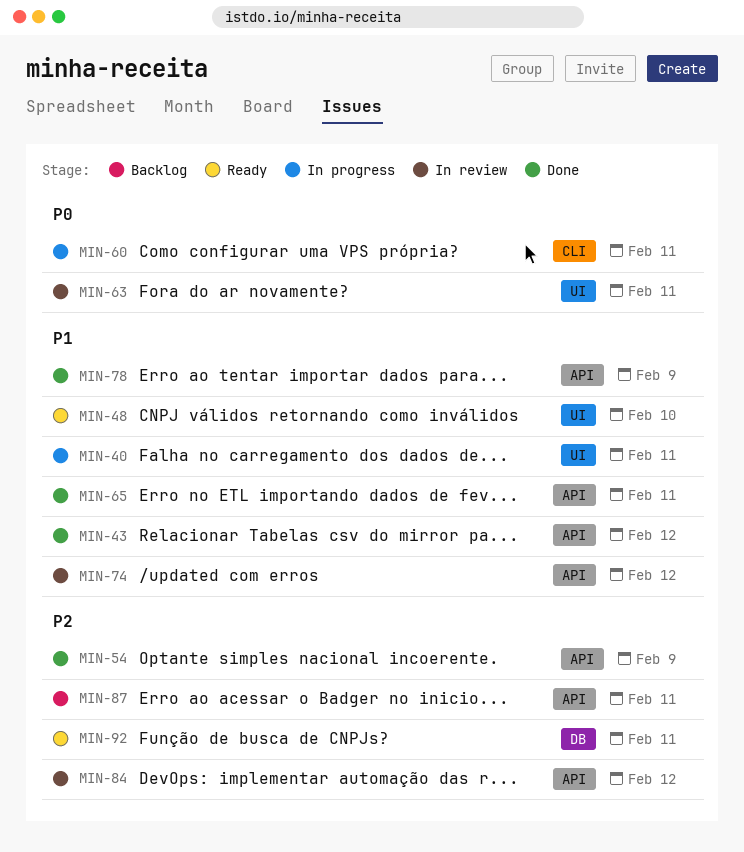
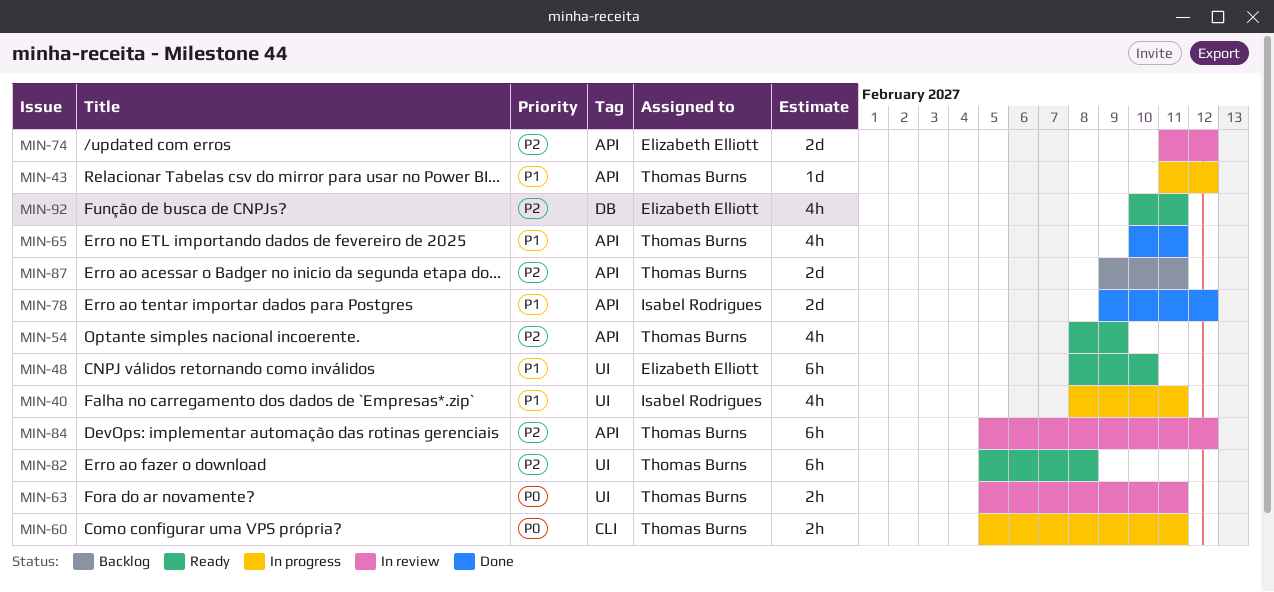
MIN-43, status: Done -> In progress
MIN-54, status: Done -> Ready
MIN-74, priority: P1 -> P2
MIN-78, due: Feb 9 -> Feb 12
MIN-82: none -> present

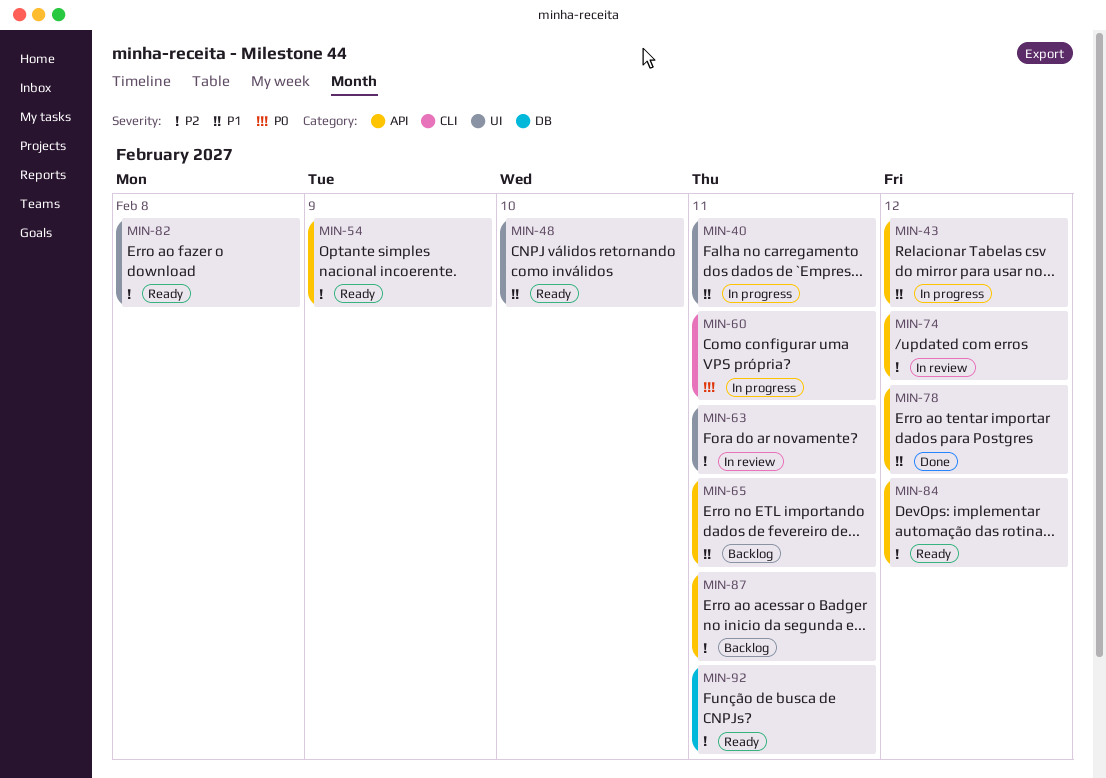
MIN-63, priority: P0 -> P2
MIN-65, status: Done -> Backlog
MIN-84, status: In review -> Ready

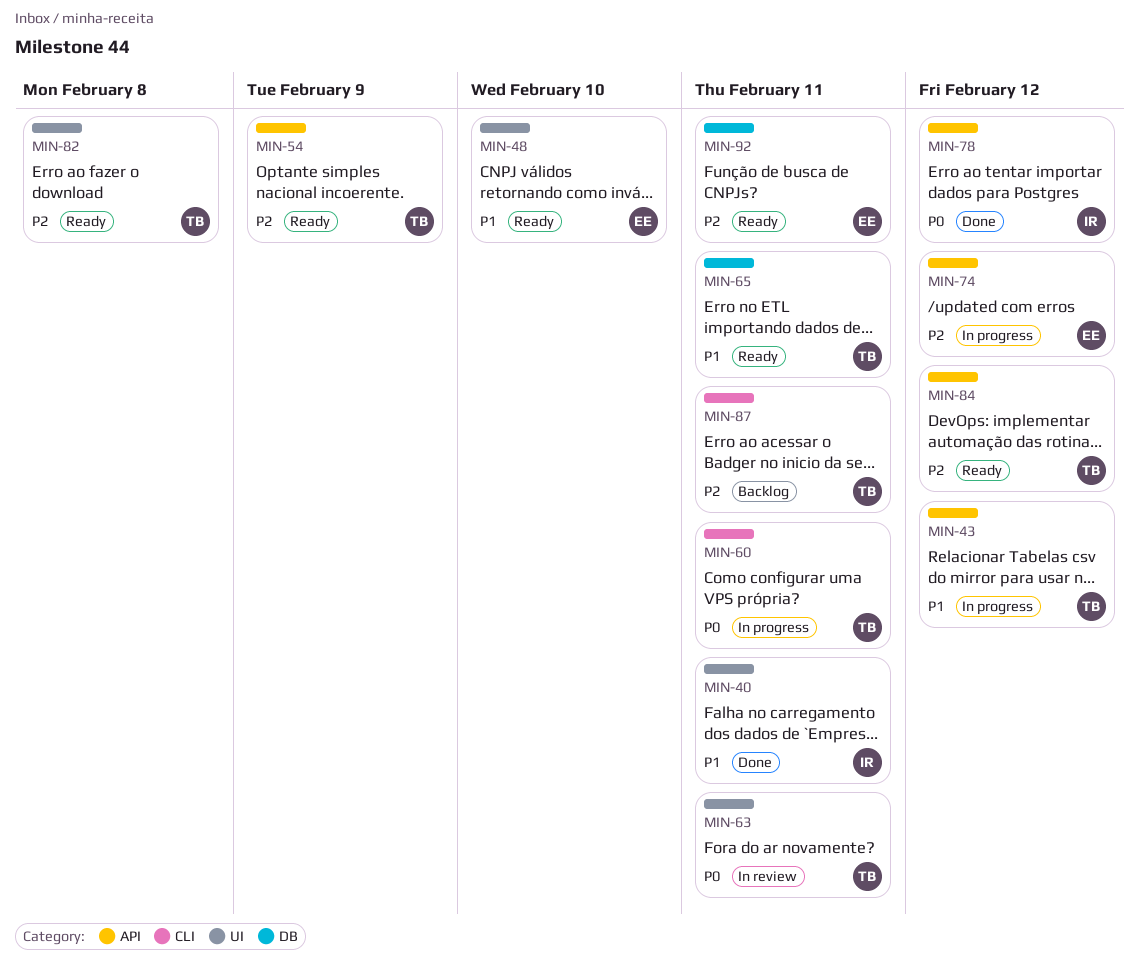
MIN-40, status: In progress -> Done
MIN-63, priority: P2 -> P0
MIN-65, status: Backlog -> Ready
MIN-65, label: API -> DB
MIN-74, status: In review -> In progress
MIN-78, priority: P1 -> P0
MIN-87, label: API -> CLI

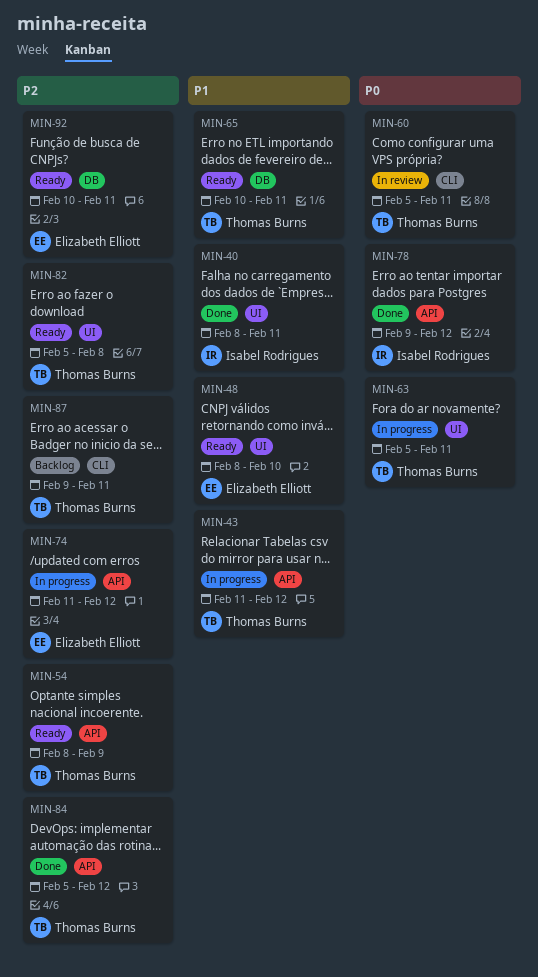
MIN-60, status: In progress -> In review
MIN-63, status: In review -> In progress
MIN-84, status: Ready -> Done

